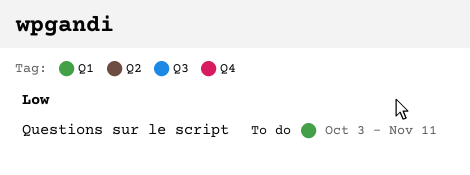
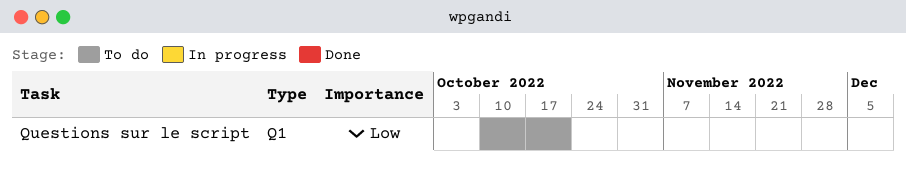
Questions sur le script, start: Oct 3 -> Oct 10
Questions sur le script, due: Nov 11 -> Oct 21

